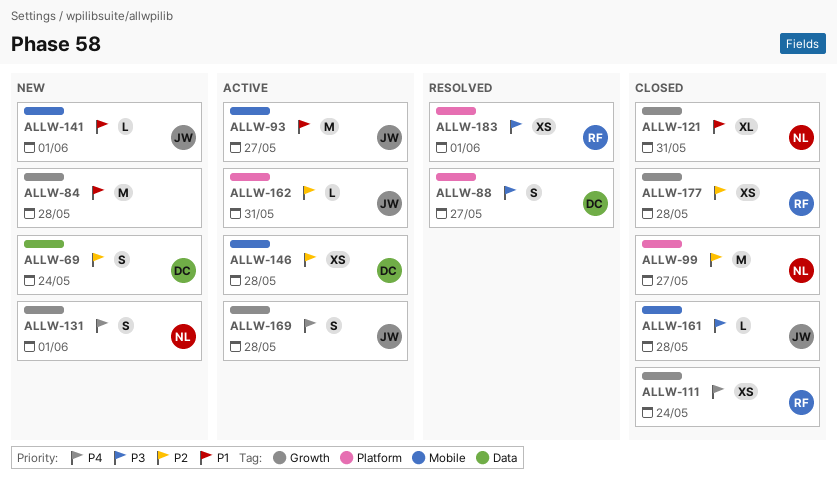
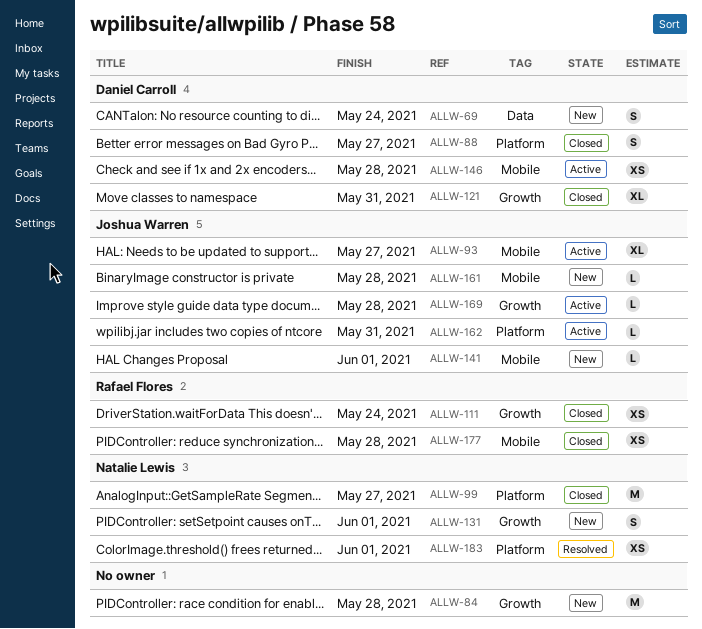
ALLW-88, status: Resolved -> Closed
ALLW-93, estimate: M -> XL
ALLW-121, owner: Natalie Lewis -> Daniel Carroll
ALLW-161, status: Closed -> New
ALLW-169, estimate: S -> L
ALLW-177, label: Growth -> Mobile
ALLW-183, owner: Rafael Flores -> Natalie Lewis

